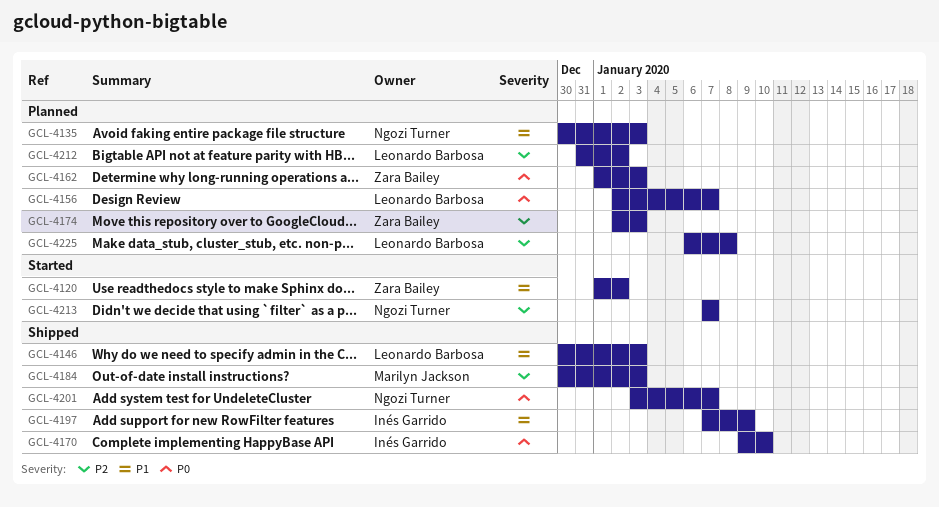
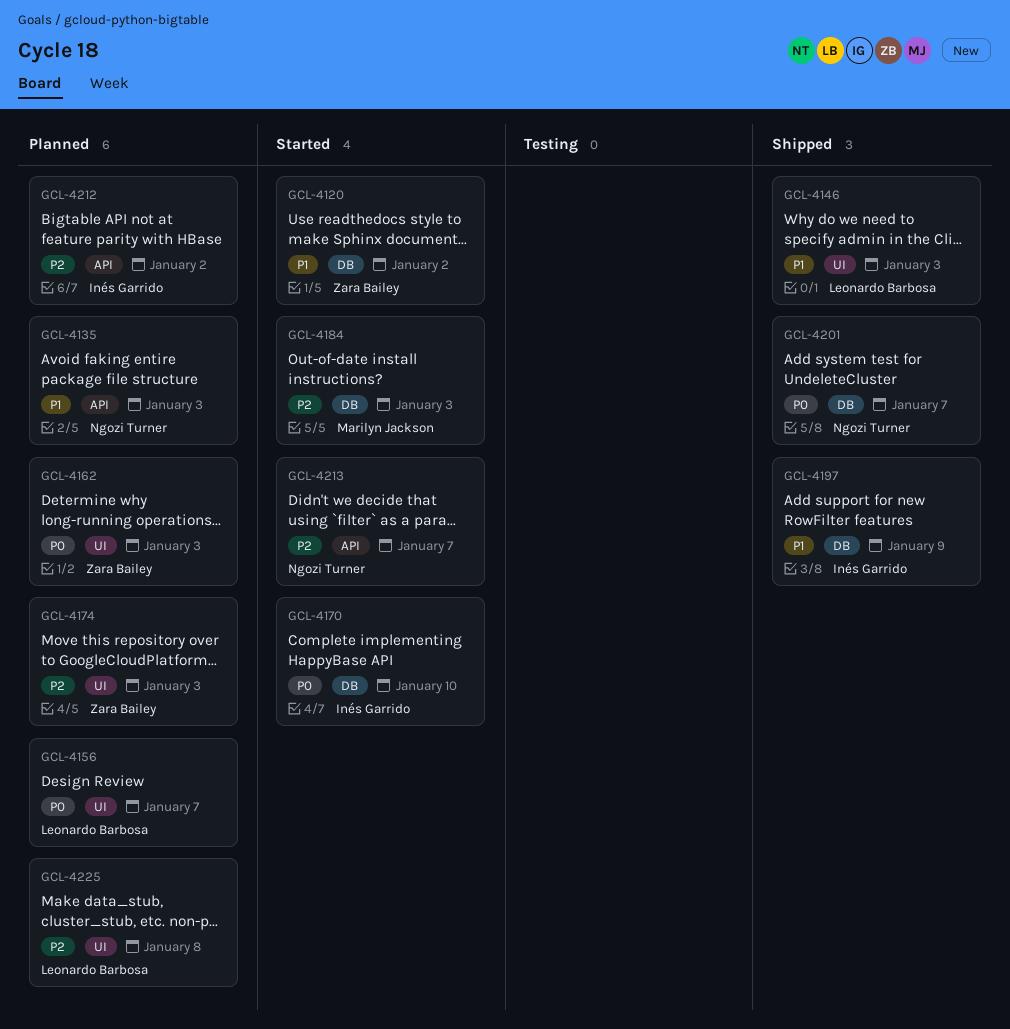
GCL-4170, status: Shipped -> Started
GCL-4184, status: Shipped -> Started
GCL-4212, owner: Leonardo Barbosa -> Inés Garrido

